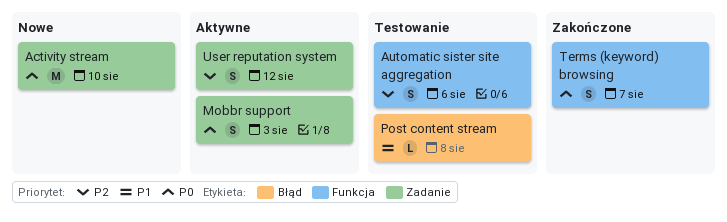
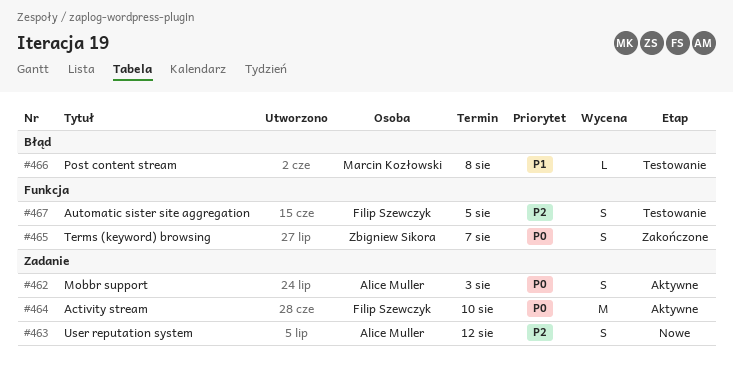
Activity stream, status: Nowe -> Aktywne
Automatic sister site aggregation, due: Aug 6 -> Aug 5
User reputation system, status: Aktywne -> Nowe

